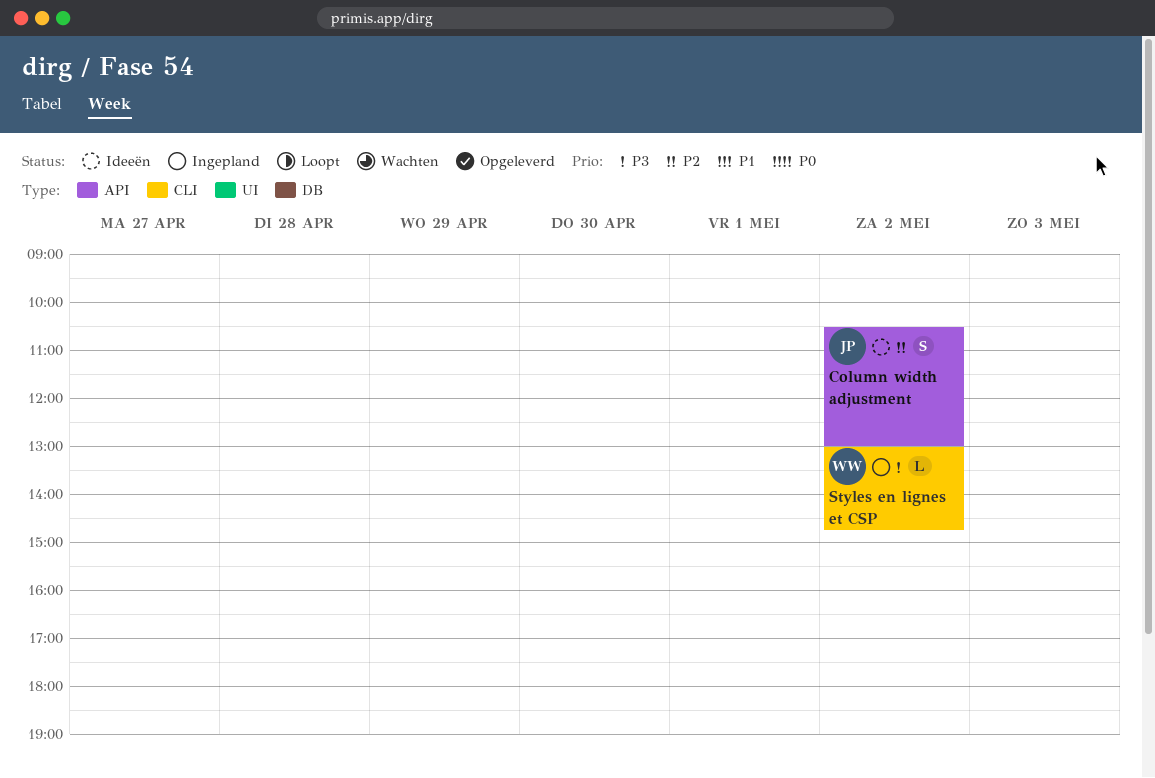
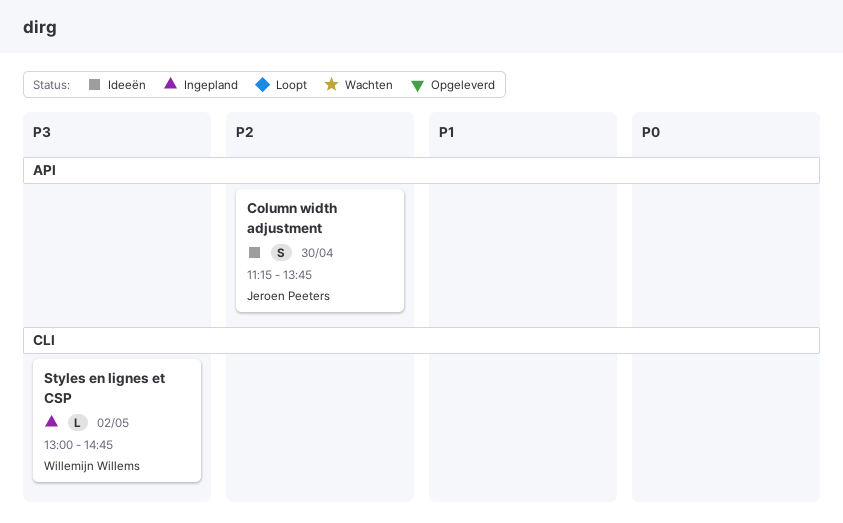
Column width adjustment, day: May 2 -> Apr 30
Column width adjustment, begins: 10:30 -> 11:15
Column width adjustment, ends: 13:00 -> 13:45

